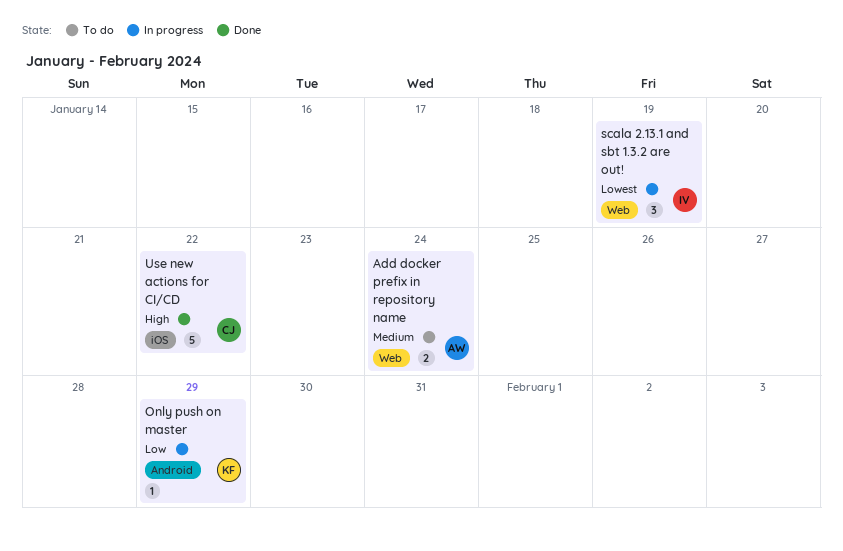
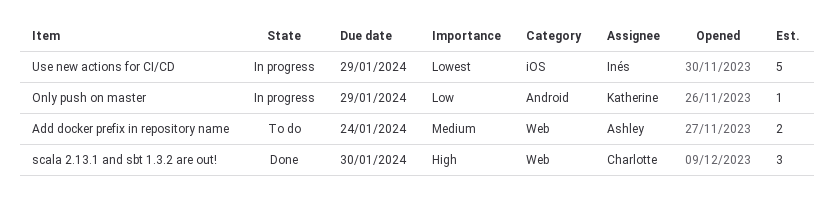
scala 2.13.1 and sbt 1.3.2 are out!, status: In progress -> Done
scala 2.13.1 and sbt 1.3.2 are out!, owner: Inés -> Charlotte
scala 2.13.1 and sbt 1.3.2 are out!, priority: Lowest -> High
scala 2.13.1 and sbt 1.3.2 are out!, due: Jan 19 -> Jan 30
Use new actions for CI/CD, status: Done -> In progress
Use new actions for CI/CD, owner: Charlotte -> Inés
Use new actions for CI/CD, priority: High -> Lowest
Use new actions for CI/CD, due: Jan 22 -> Jan 29

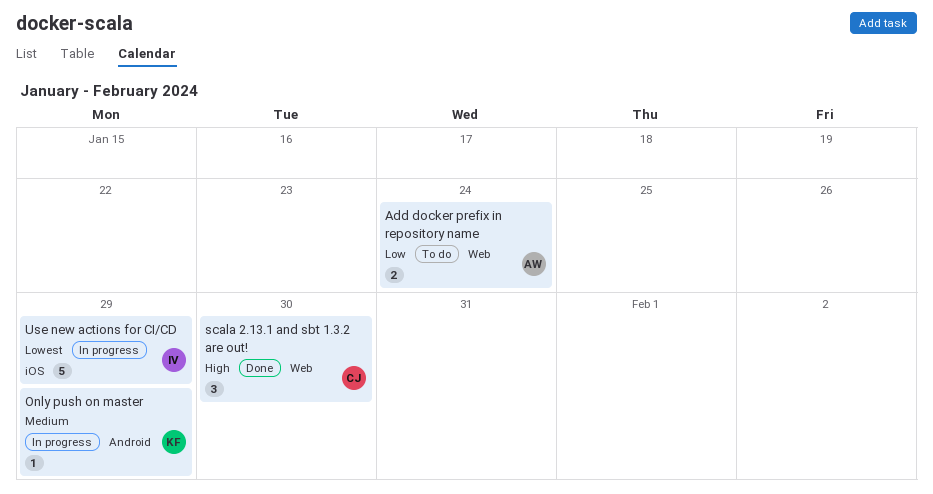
Add docker prefix in repository name, priority: Medium -> Low
Only push on master, priority: Low -> Medium

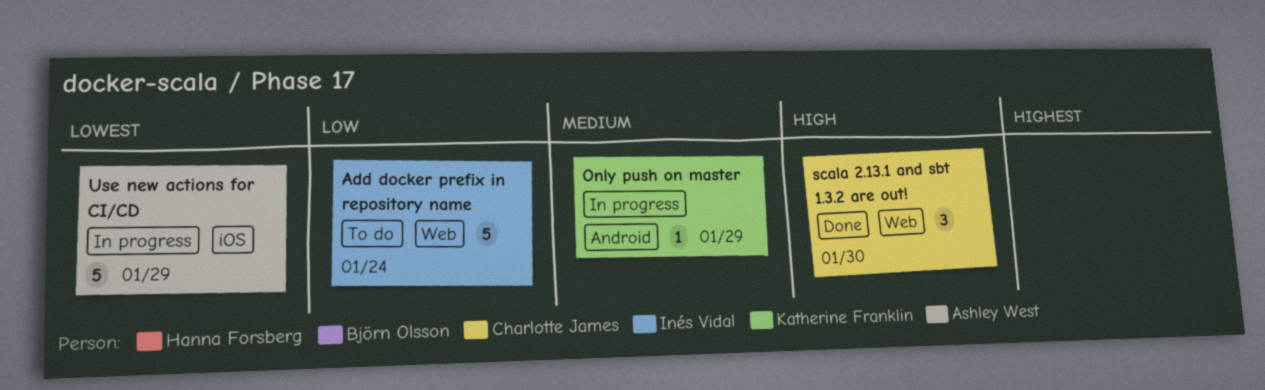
Add docker prefix in repository name, owner: Ashley West -> Inés Vidal
Add docker prefix in repository name, estimate: 2 -> 5
Use new actions for CI/CD, owner: Inés Vidal -> Ashley West

